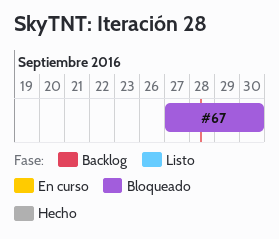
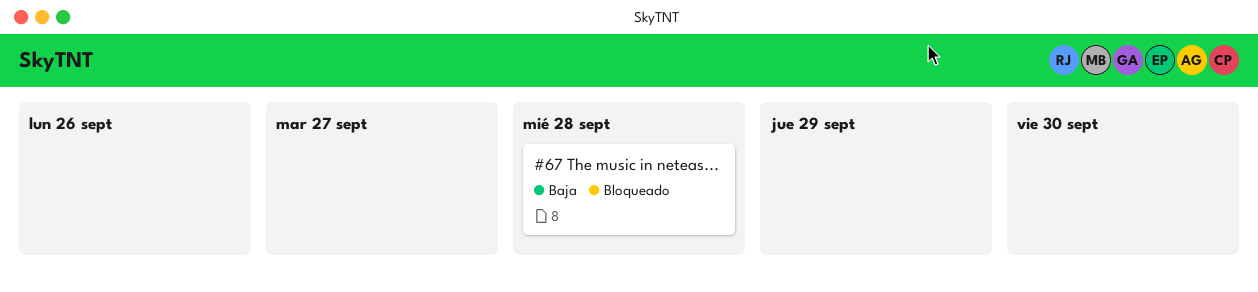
#67, due: Sep 30 -> Sep 28

